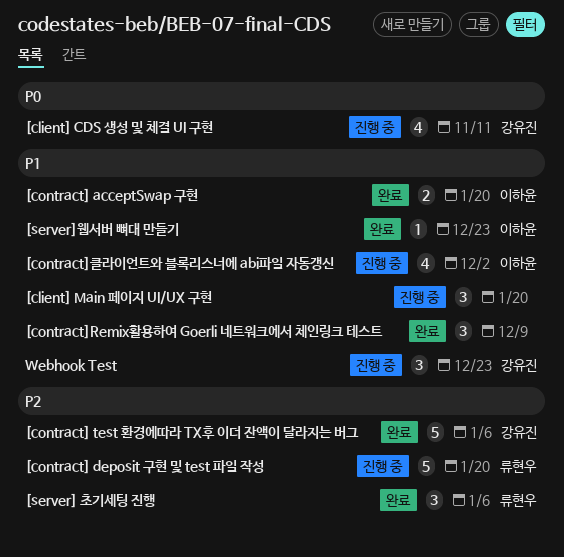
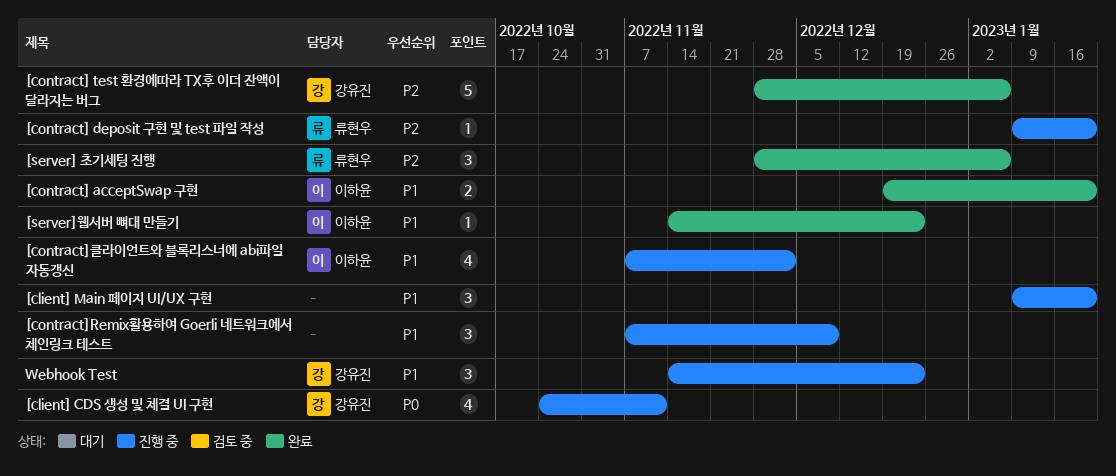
[contract] deposit 구현 및 test 파일 작성, estimate: 5 -> 1
[contract]Remix활용하여 Goerli 네트워크에서 체인링크 테스트, status: 완료 -> 진행 중

